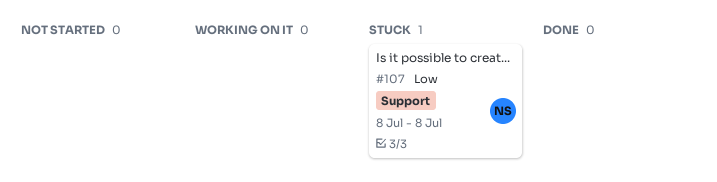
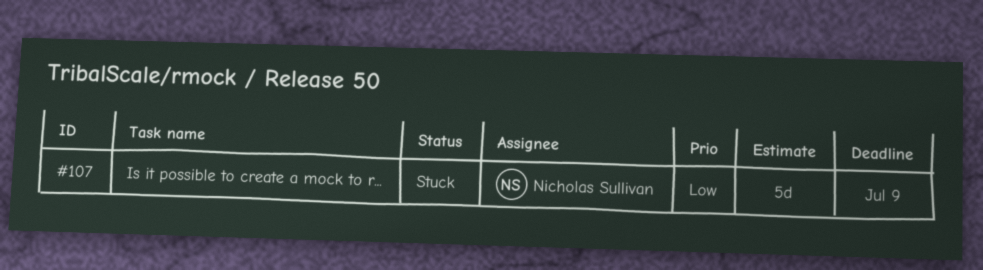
#107, due: Jul 8 -> Jul 9

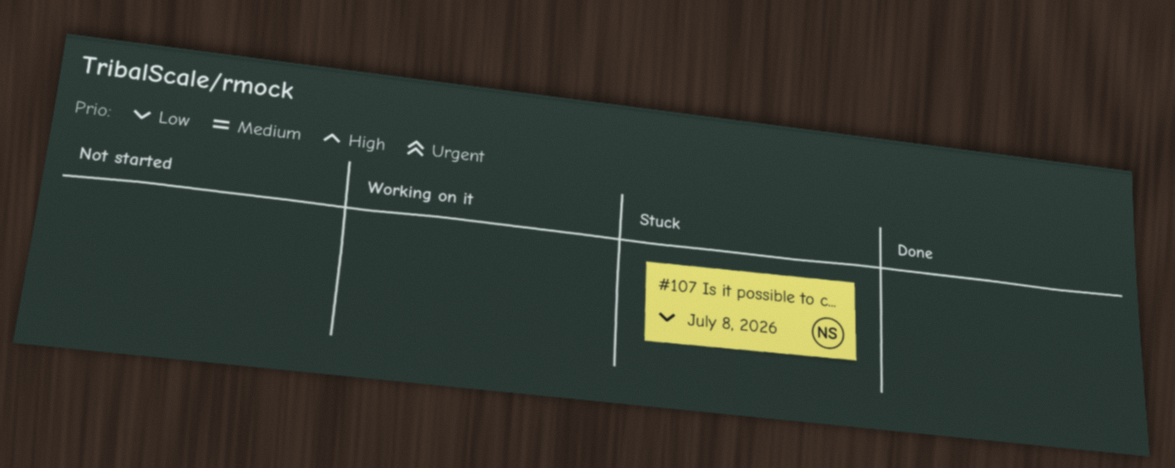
#107, due: Jul 9 -> Jul 8

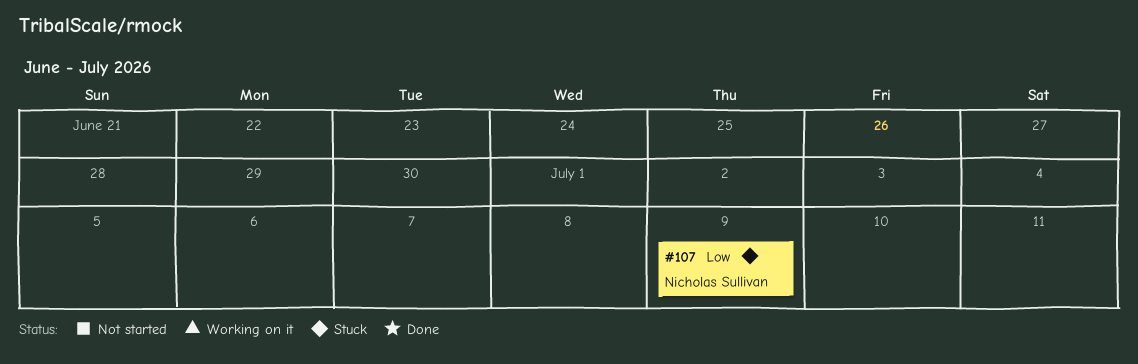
#107, due: Jul 8 -> Jul 9

